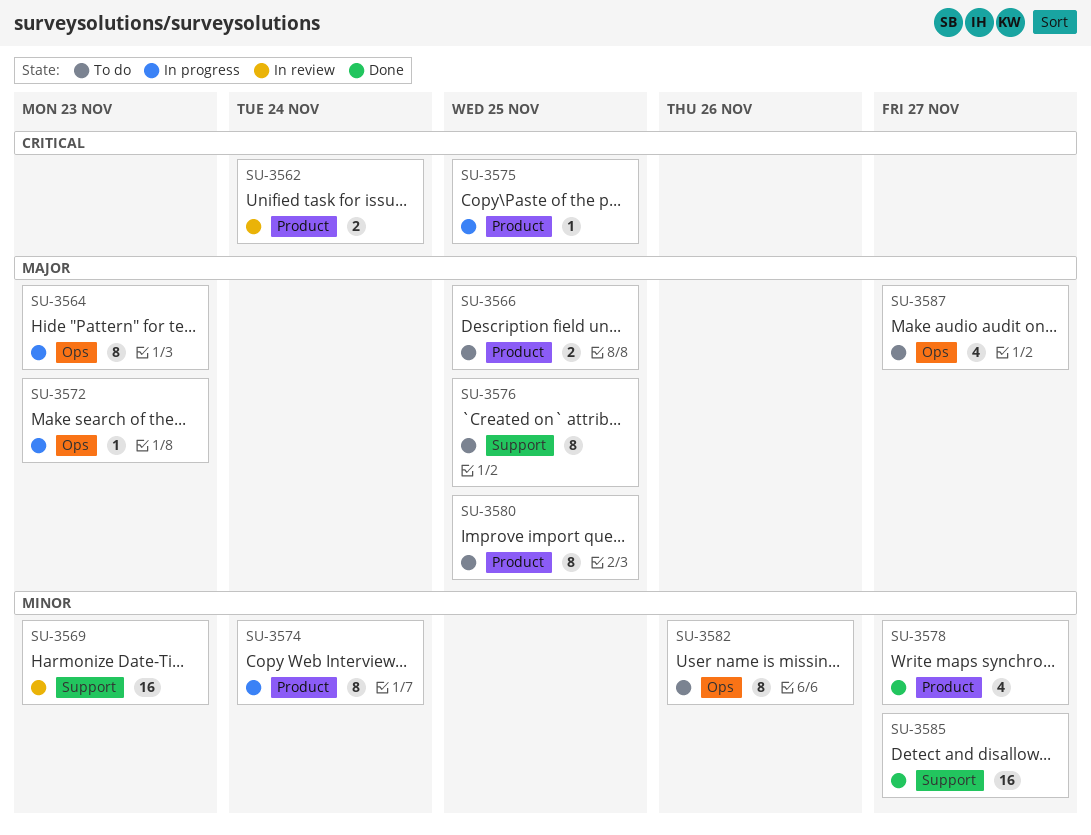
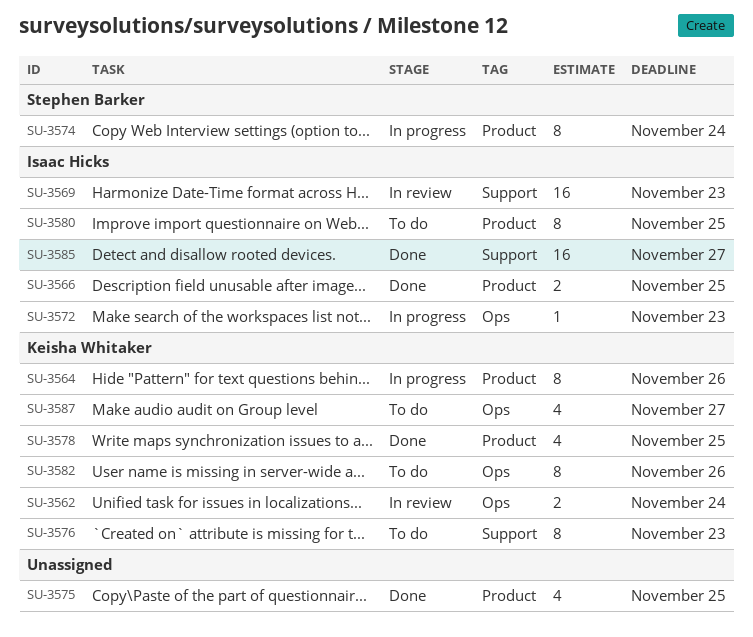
SU-3562, label: Product -> Ops
SU-3564, label: Ops -> Product
SU-3564, due: Nov 23 -> Nov 26
SU-3566, status: To do -> Done
SU-3575, status: In progress -> Done
SU-3575, estimate: 1 -> 4
SU-3576, due: Nov 25 -> Nov 23
SU-3578, due: Nov 27 -> Nov 25

